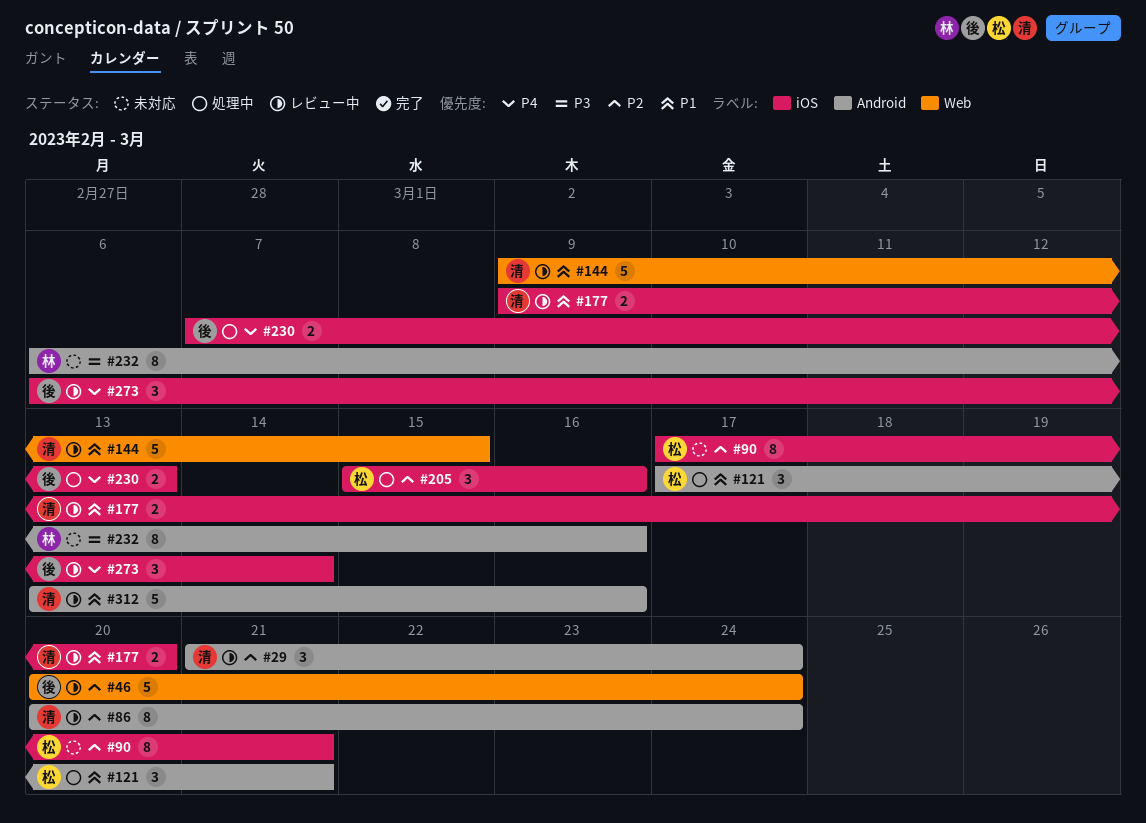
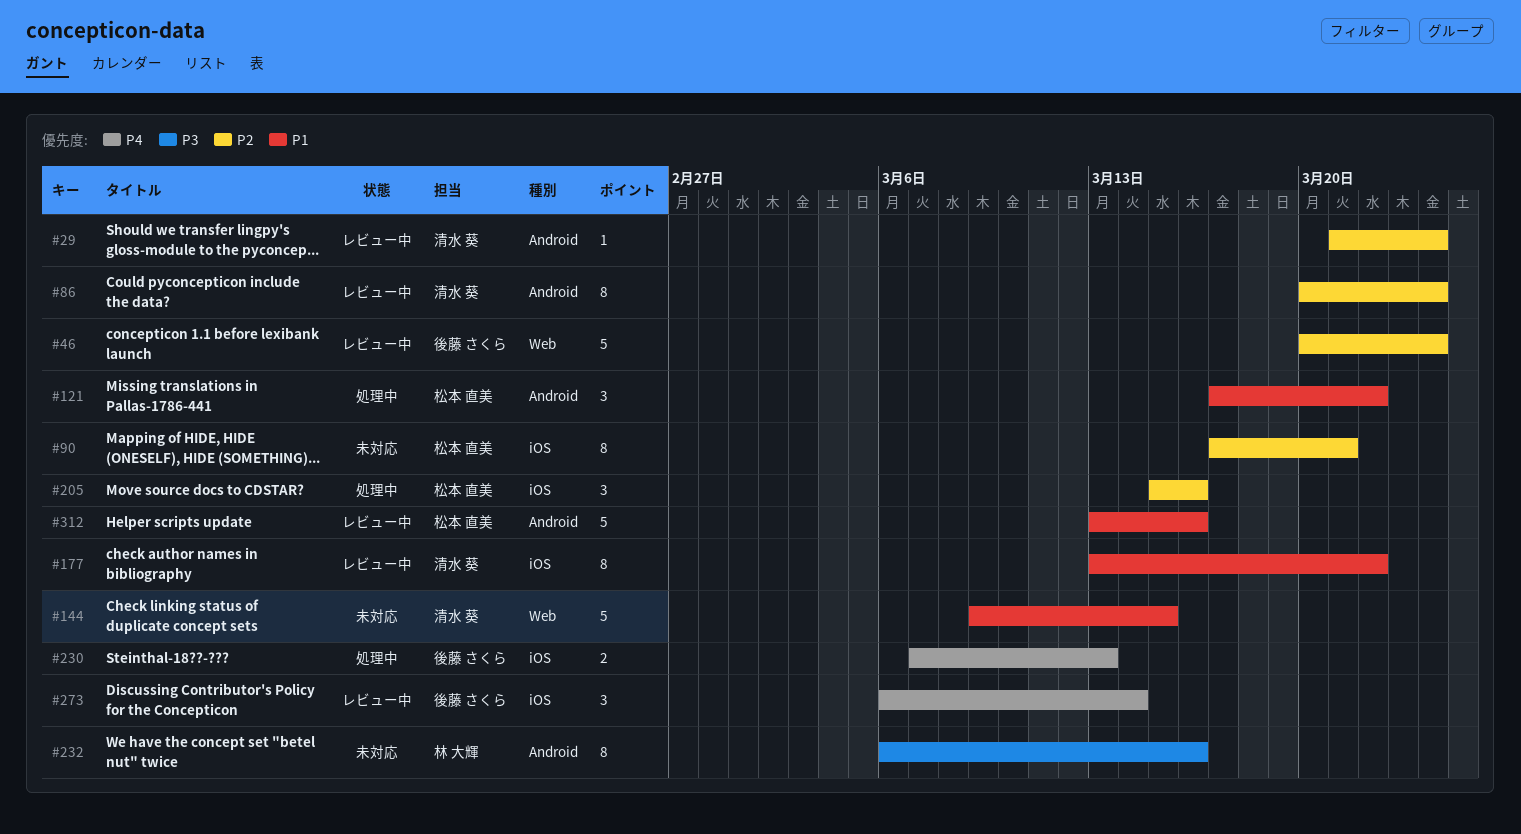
#29, estimate: 3 -> 1
#121, due: Mar 21 -> Mar 22
#144, status: レビュー中 -> 未対応
#177, estimate: 2 -> 8
#177, start: Mar 9 -> Mar 13
#177, due: Mar 20 -> Mar 22
#312, owner: 清水 葵 -> 松本 直美

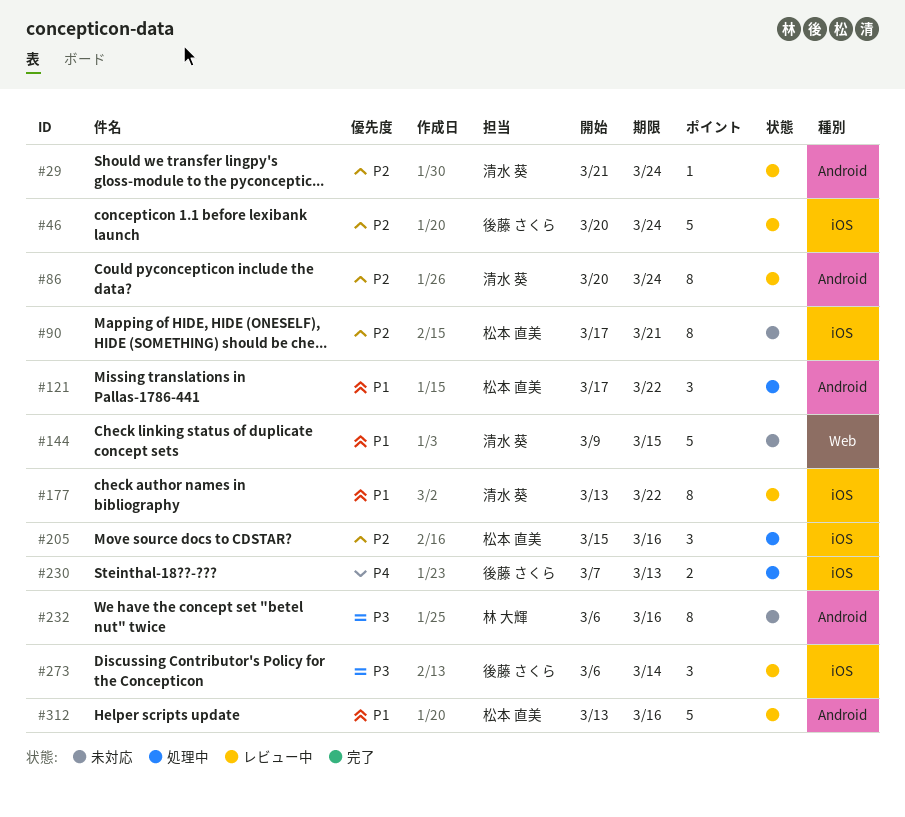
#46, label: Web -> iOS
#273, priority: P4 -> P3

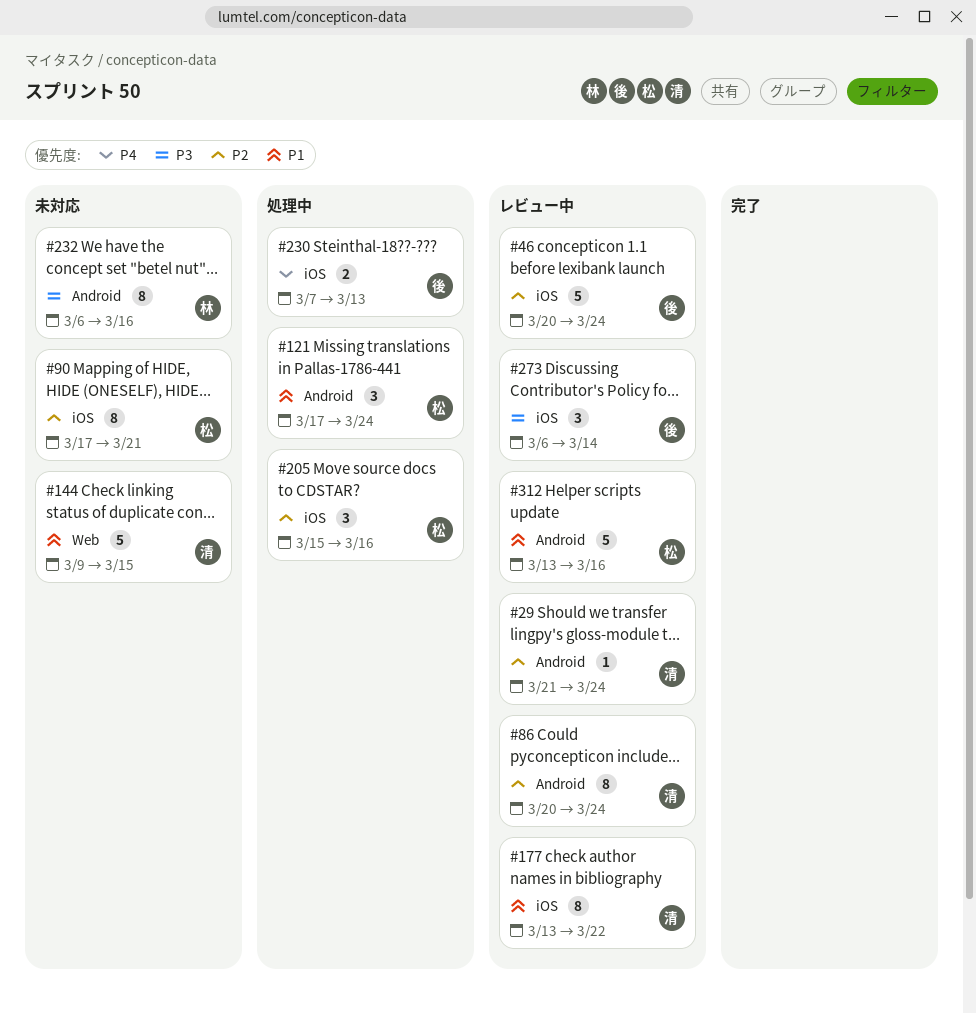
#121, due: Mar 22 -> Mar 24

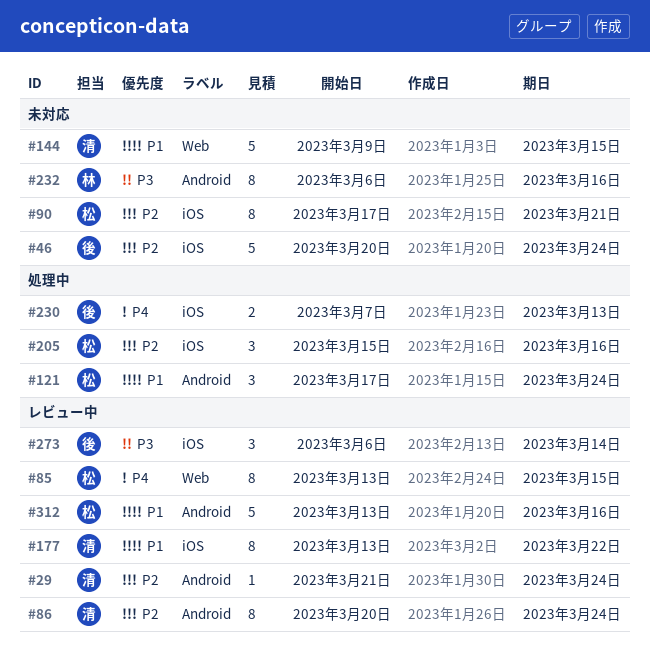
#46, status: レビュー中 -> 未対応
#85: none -> present

